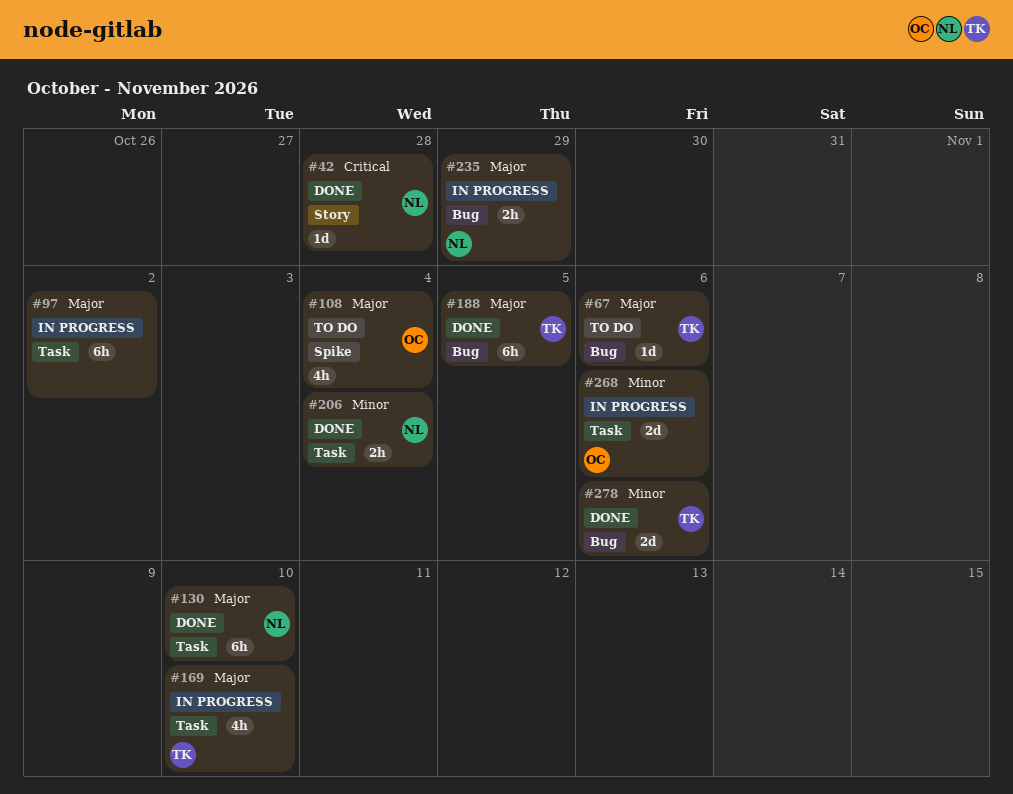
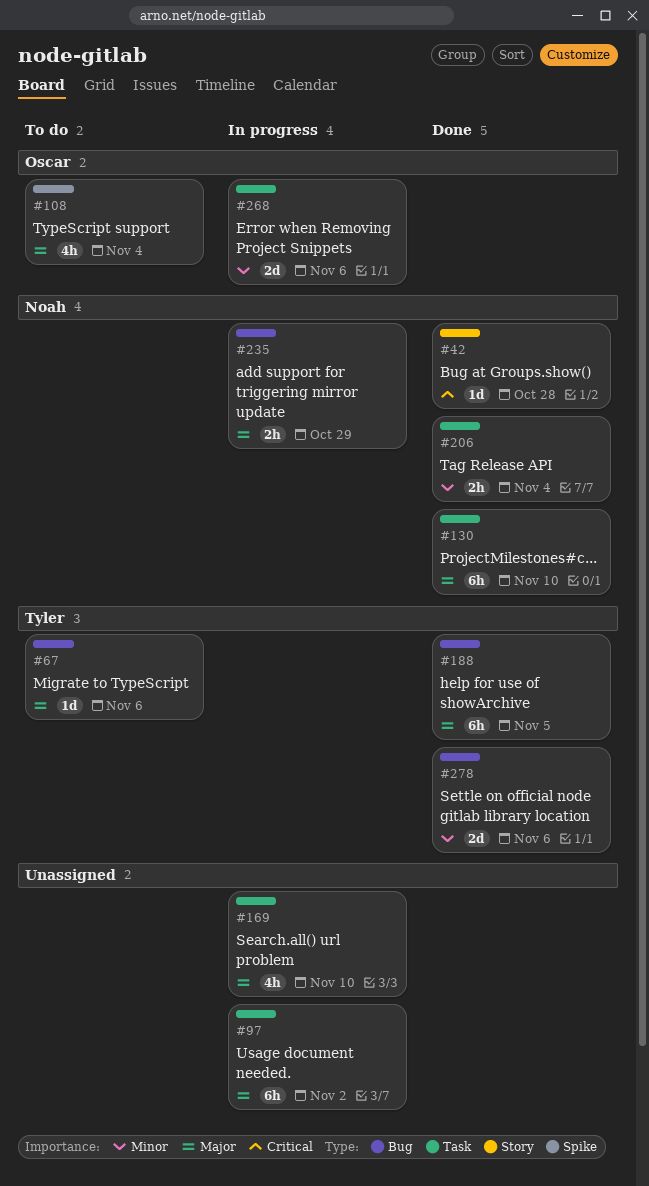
#169, owner: Tyler -> none

